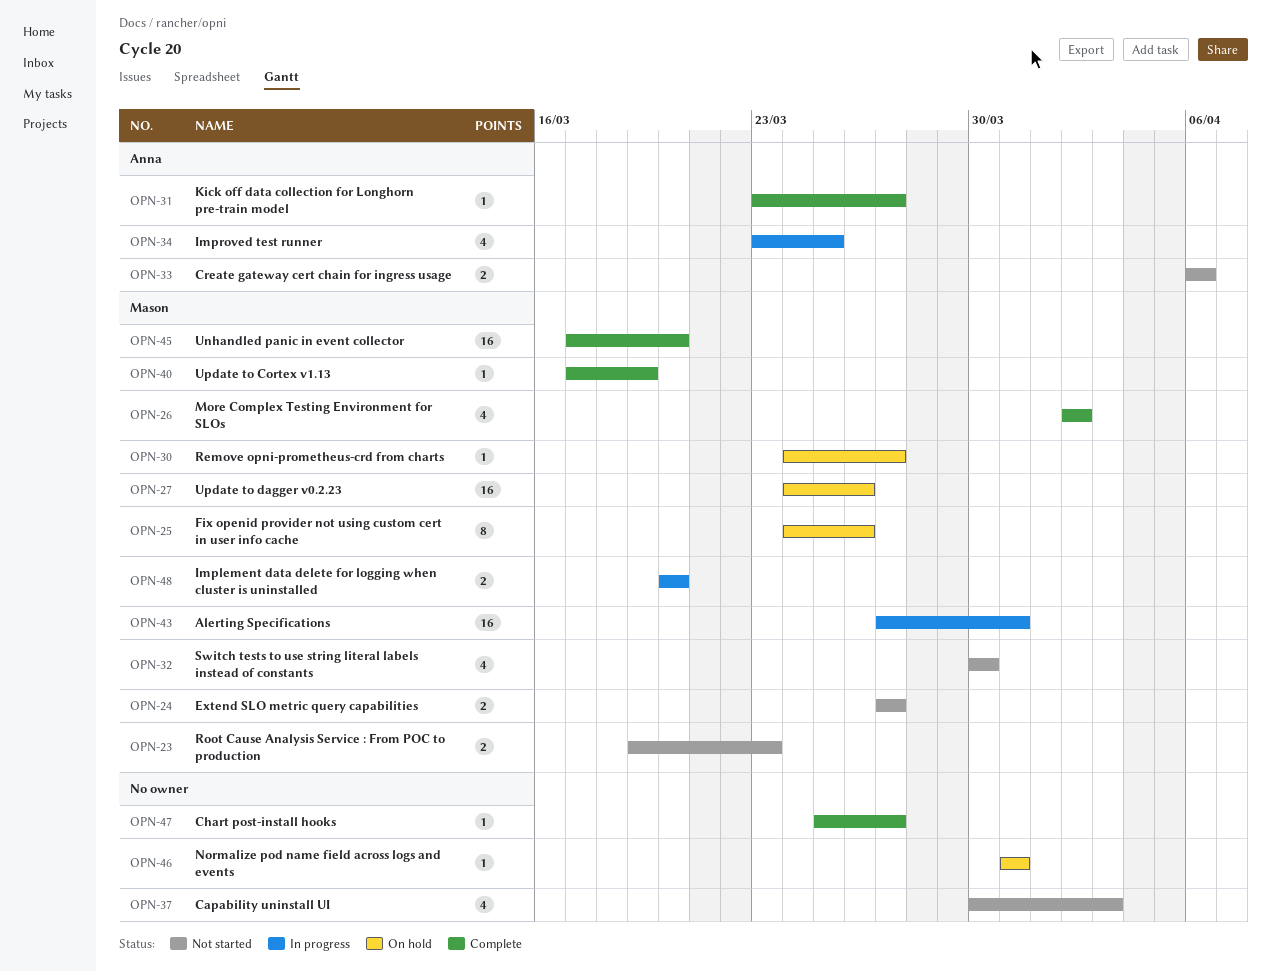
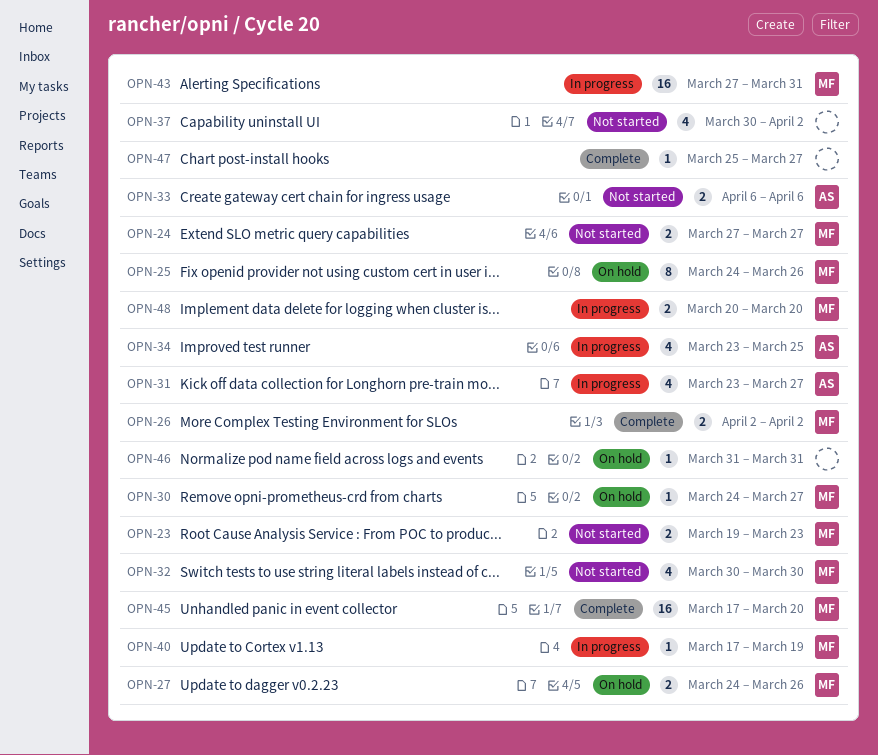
OPN-26, estimate: 4 -> 2
OPN-27, estimate: 16 -> 2
OPN-31, status: Complete -> In progress
OPN-31, estimate: 1 -> 4
OPN-37, due: Apr 3 -> Apr 2
OPN-40, status: Complete -> In progress

